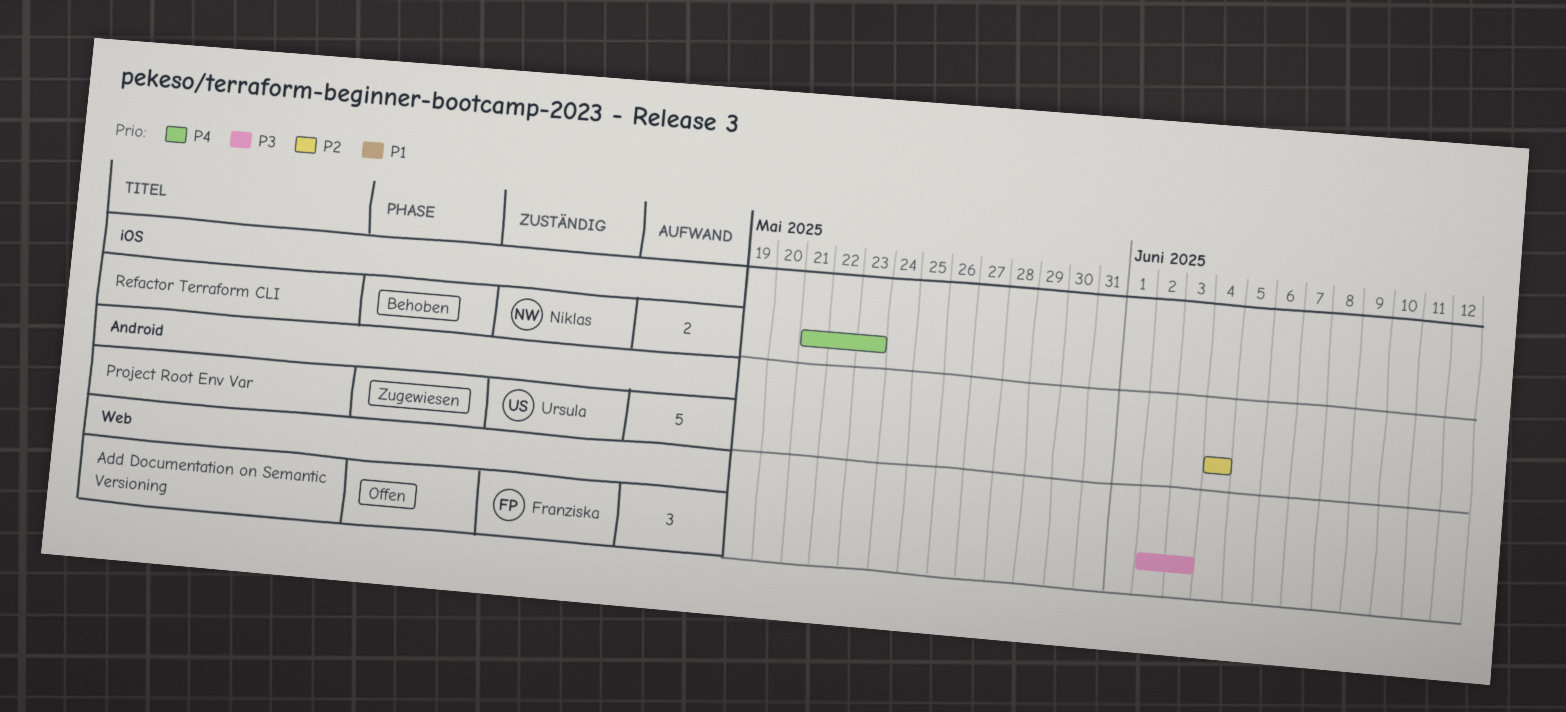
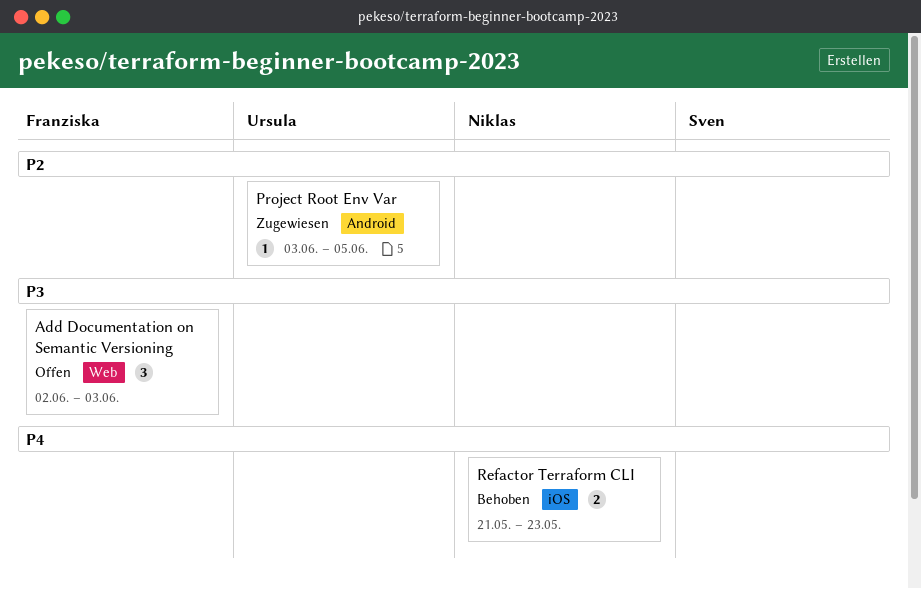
Project Root Env Var, estimate: 5 -> 1
Project Root Env Var, start: Jun 4 -> Jun 3
Project Root Env Var, due: Jun 4 -> Jun 5

